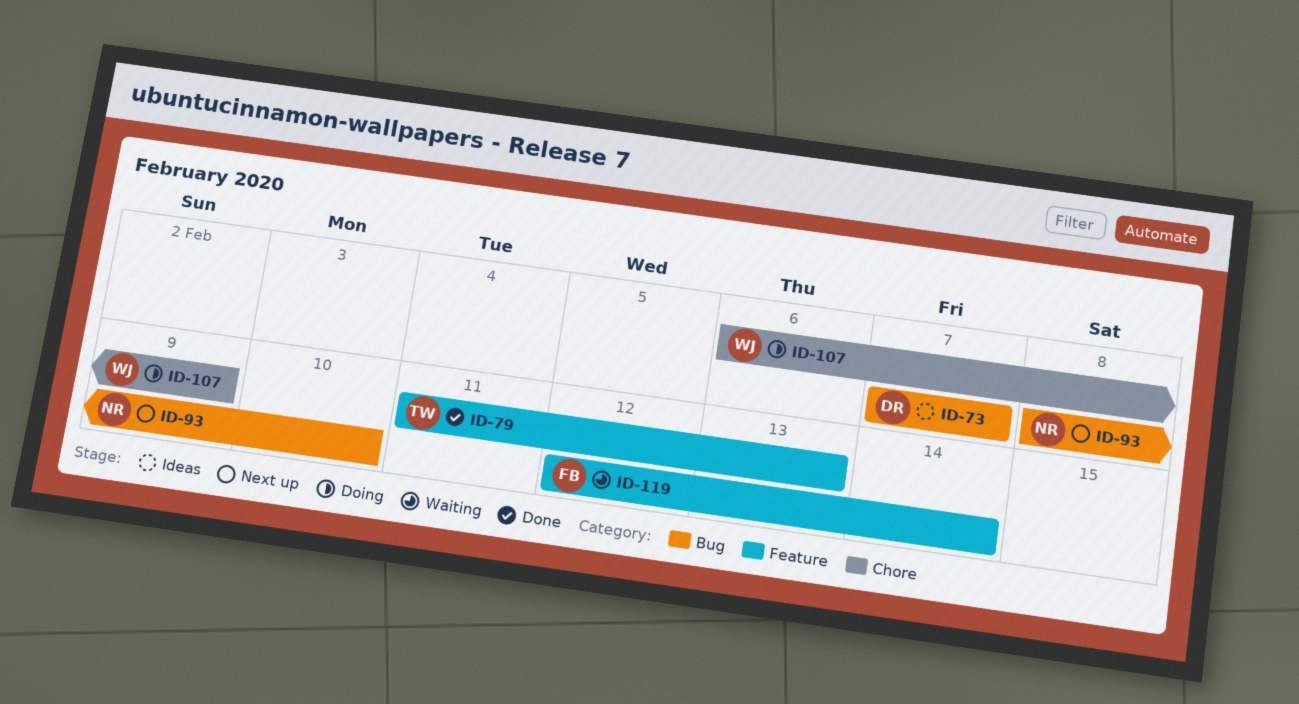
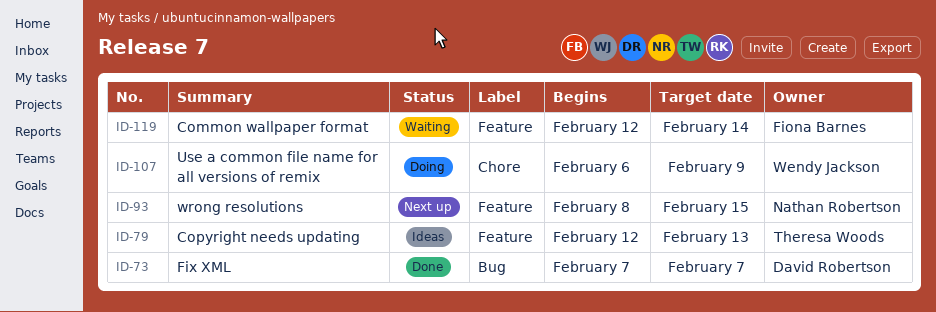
ID-73, status: Ideas -> Done
ID-79, status: Done -> Ideas
ID-79, start: Feb 11 -> Feb 12
ID-93, label: Bug -> Feature
ID-93, due: Feb 10 -> Feb 15

